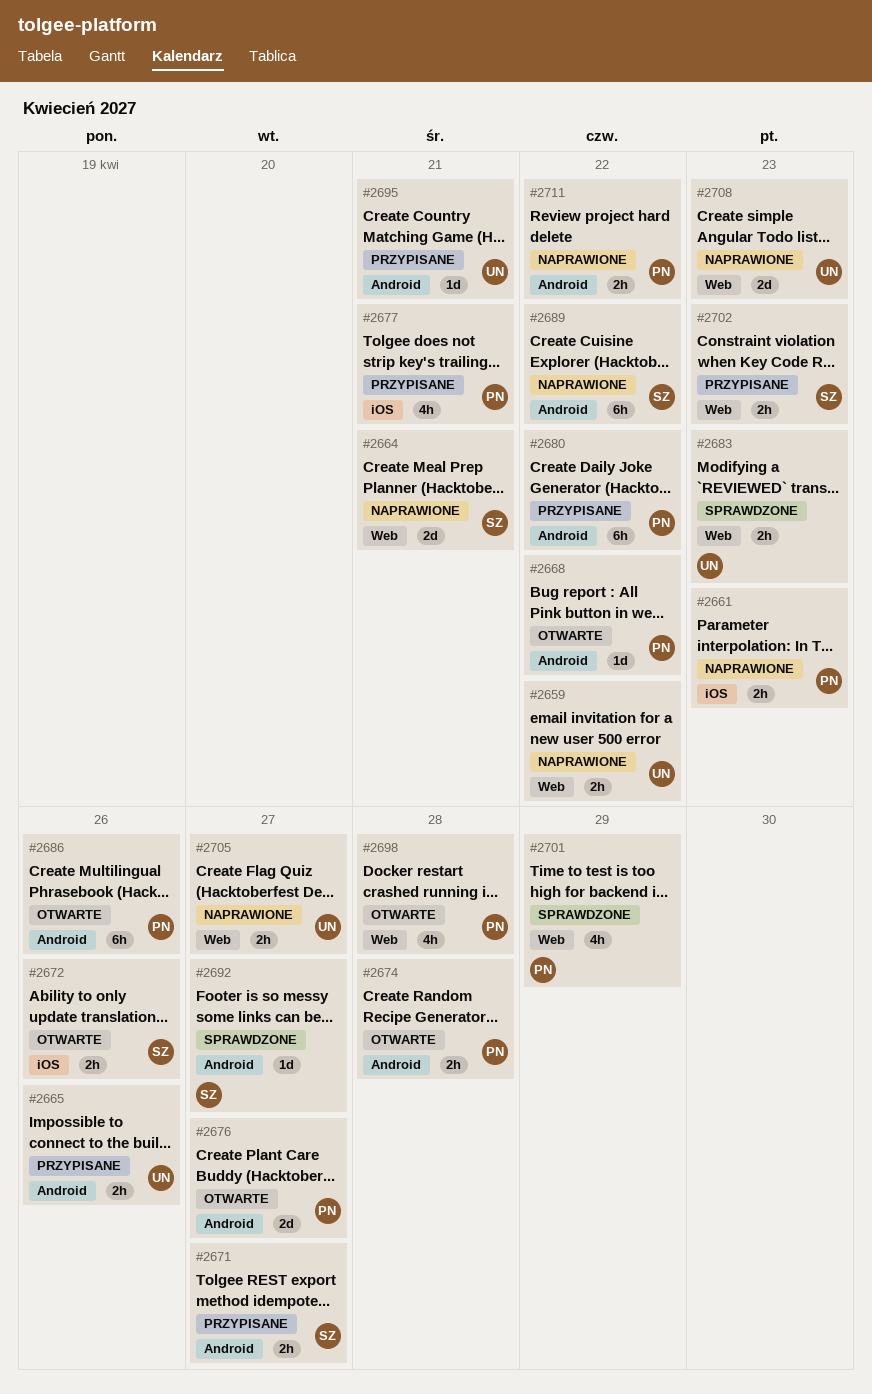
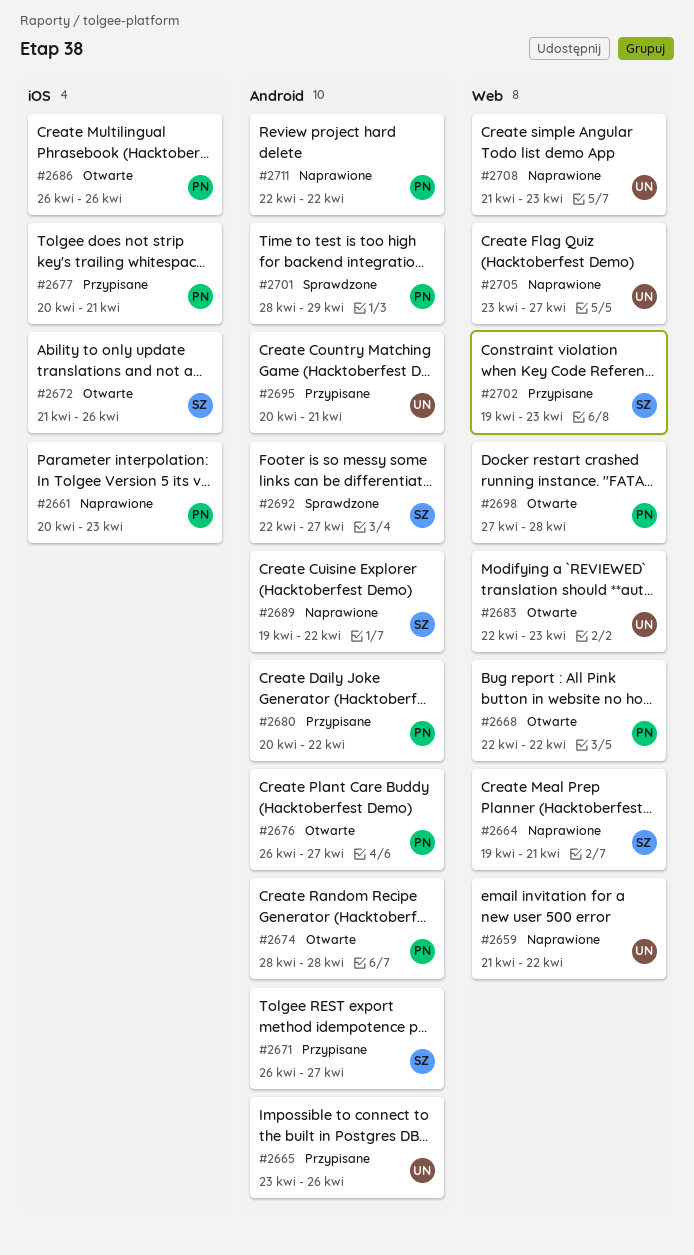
#2668, label: Android -> Web
#2683, status: Sprawdzone -> Otwarte
#2686, label: Android -> iOS
#2701, label: Web -> Android

